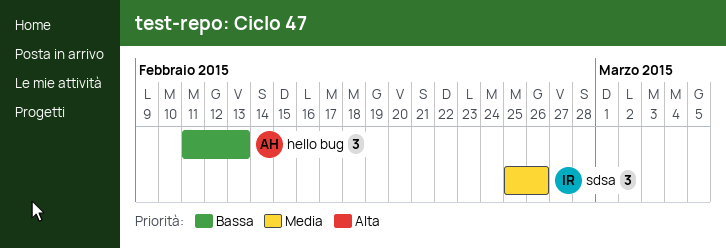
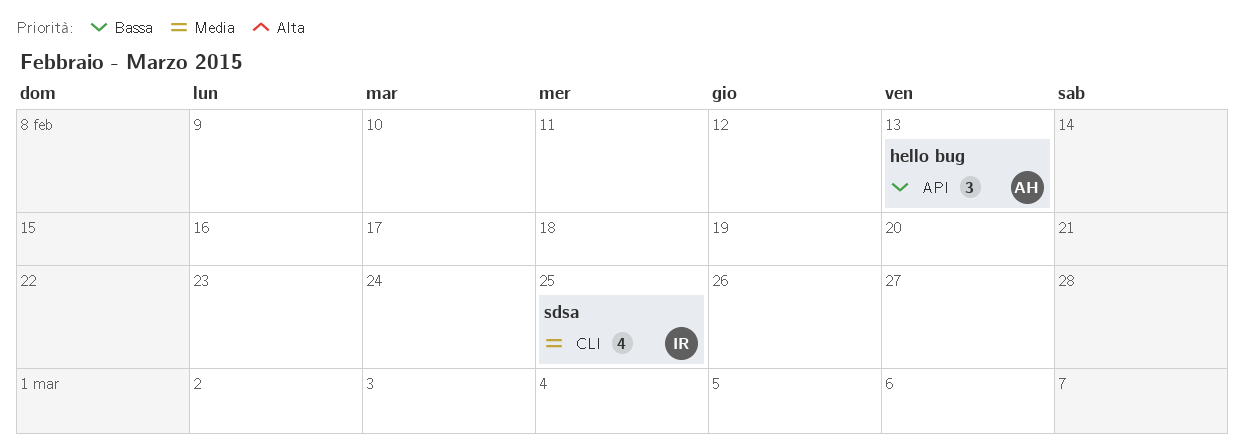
sdsa, estimate: 3 -> 4
sdsa, due: Feb 26 -> Feb 25

